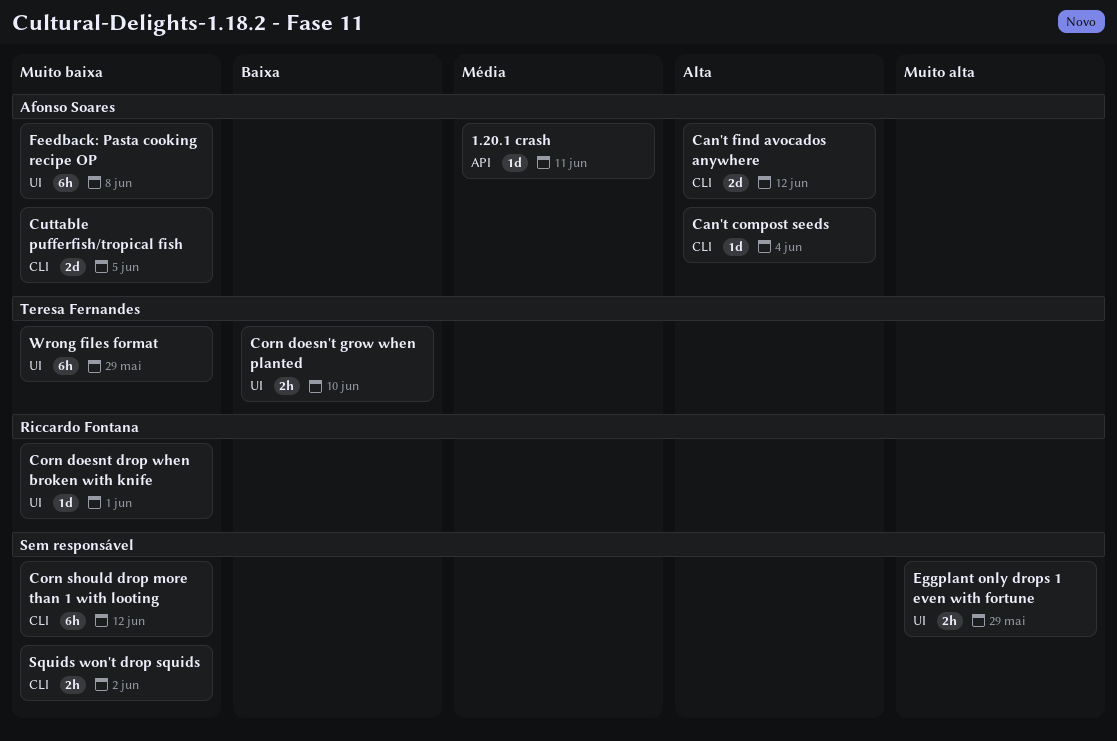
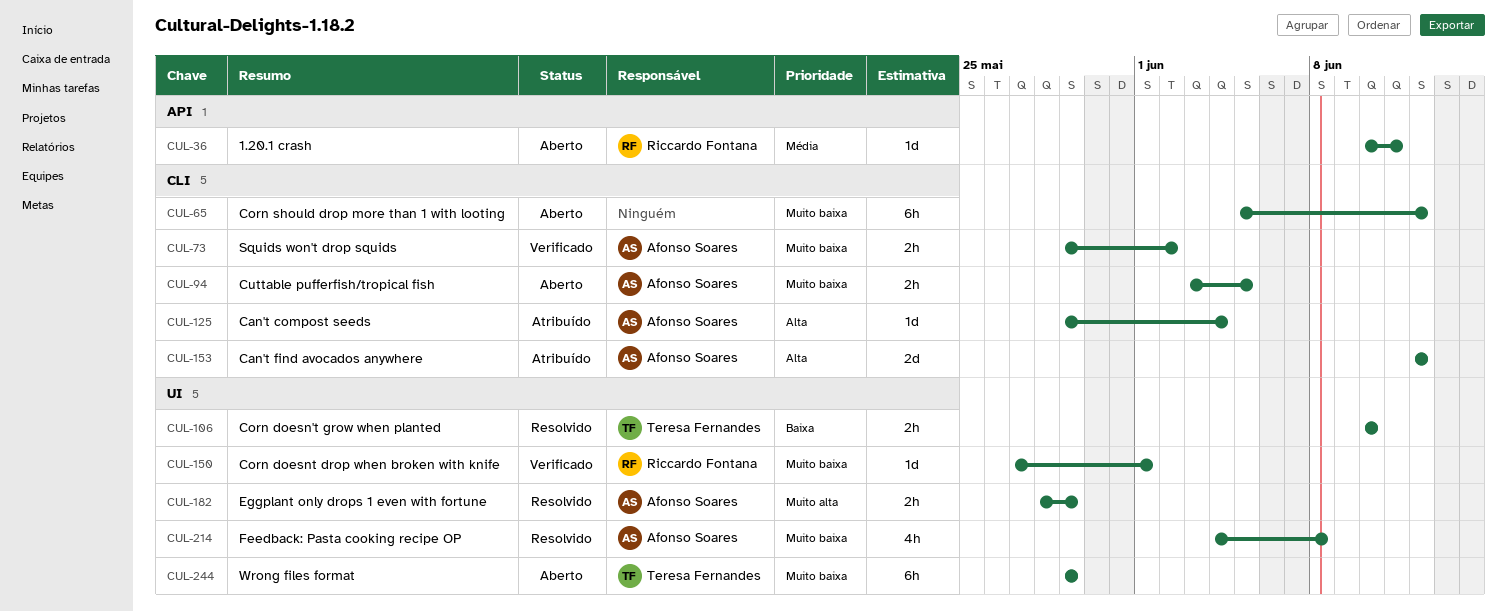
1.20.1 crash, owner: Afonso Soares -> Riccardo Fontana
Cuttable pufferfish/tropical fish, estimate: 2d -> 2h
Eggplant only drops 1 even with fortune, owner: none -> Afonso Soares
Feedback: Pasta cooking recipe OP, estimate: 6h -> 4h
Squids won't drop squids, owner: none -> Afonso Soares

